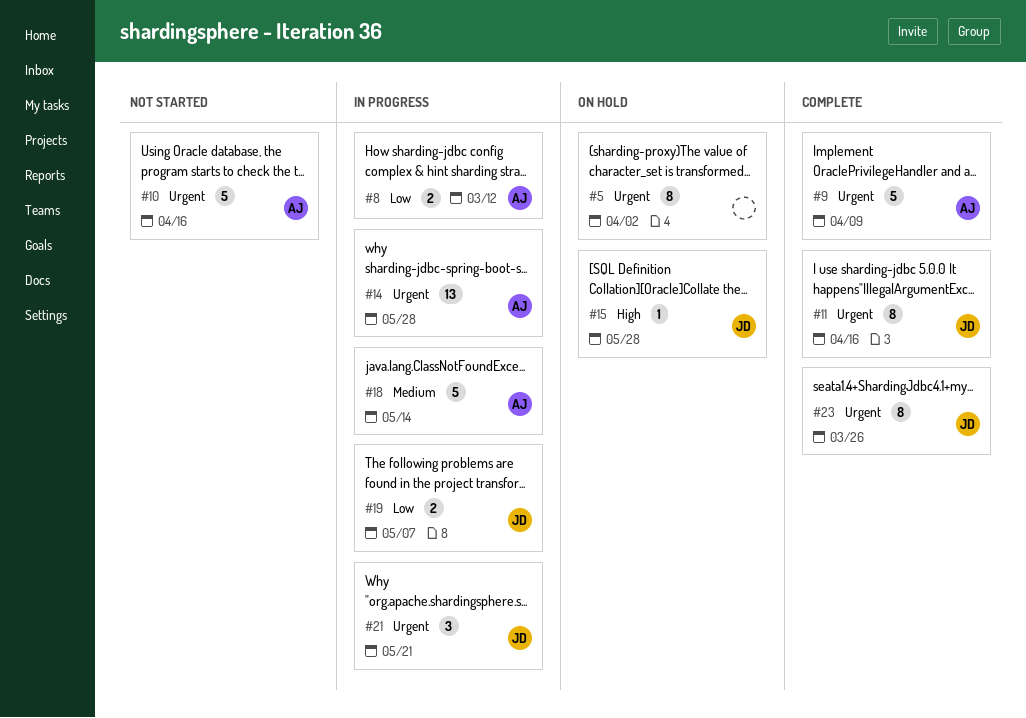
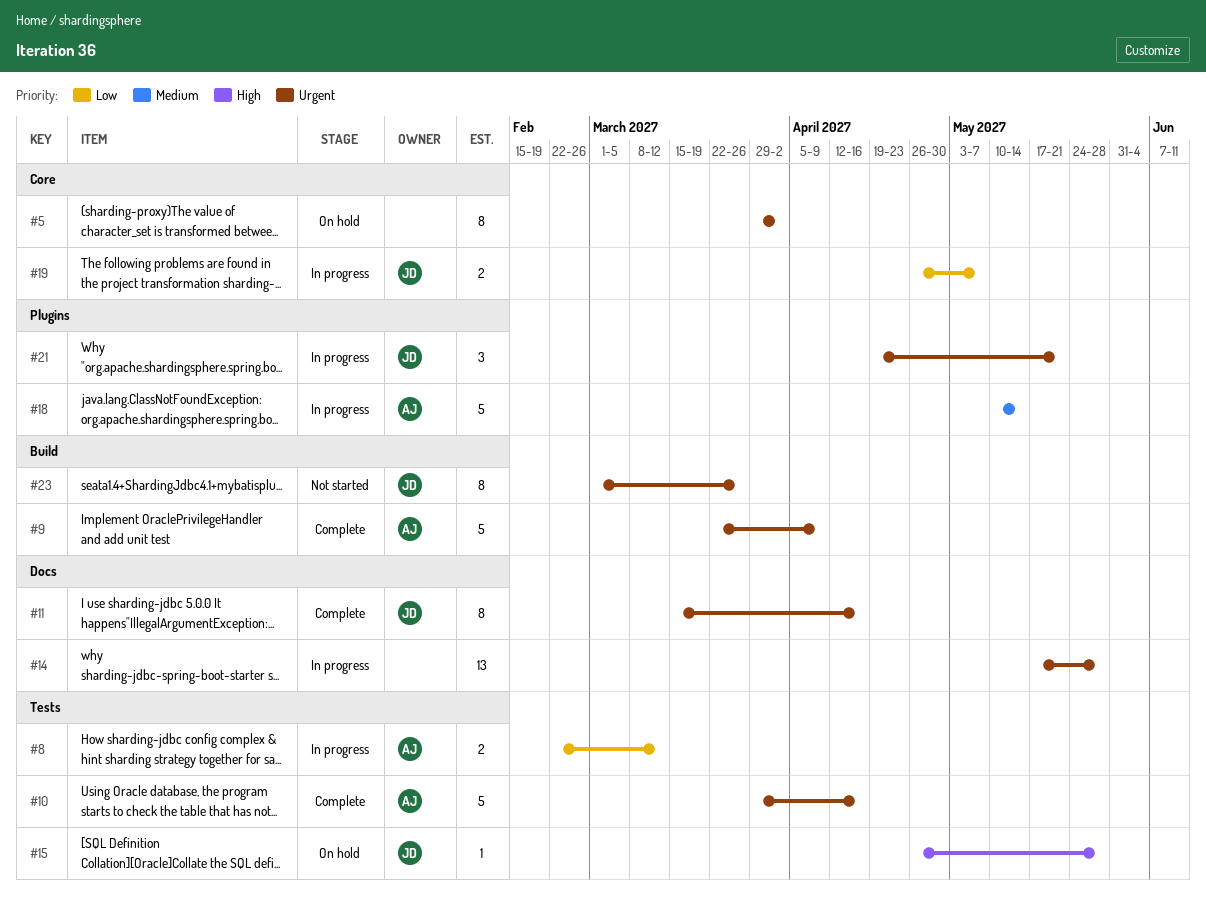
#10, status: Not started -> Complete
#14, owner: AJ -> none
#23, status: Complete -> Not started

